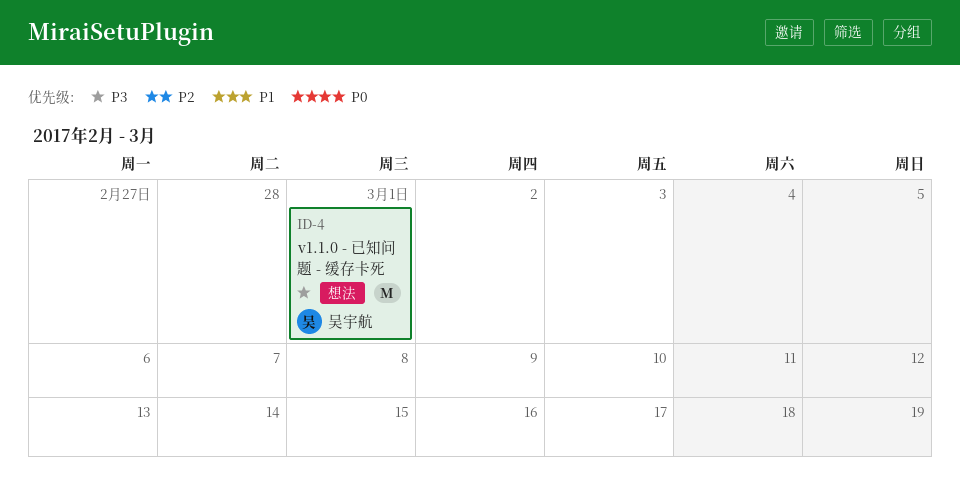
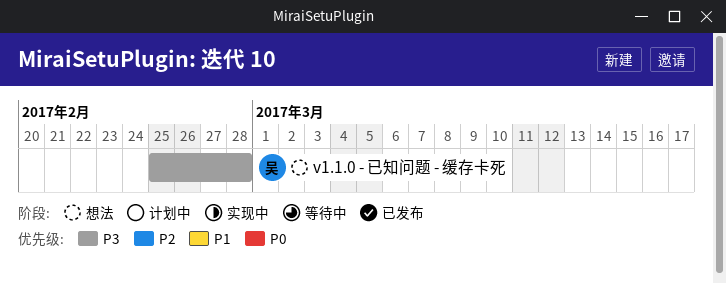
v1.1.0 - 已知问题 - 缓存卡死, due: Mar 1 -> Feb 28

